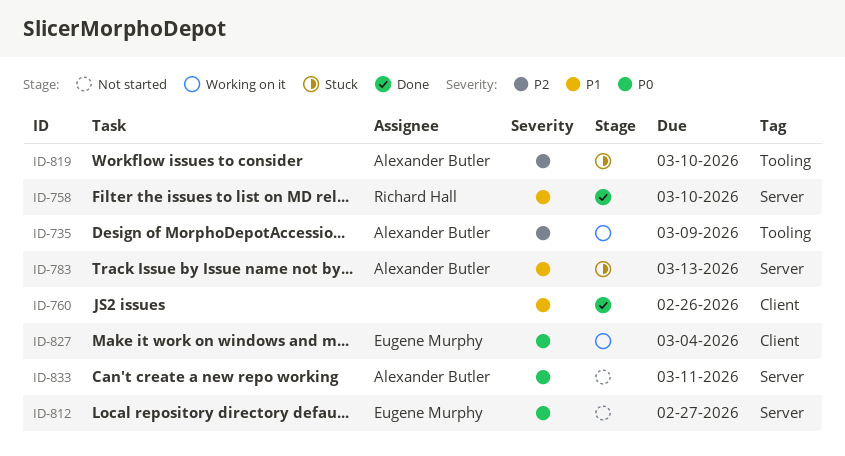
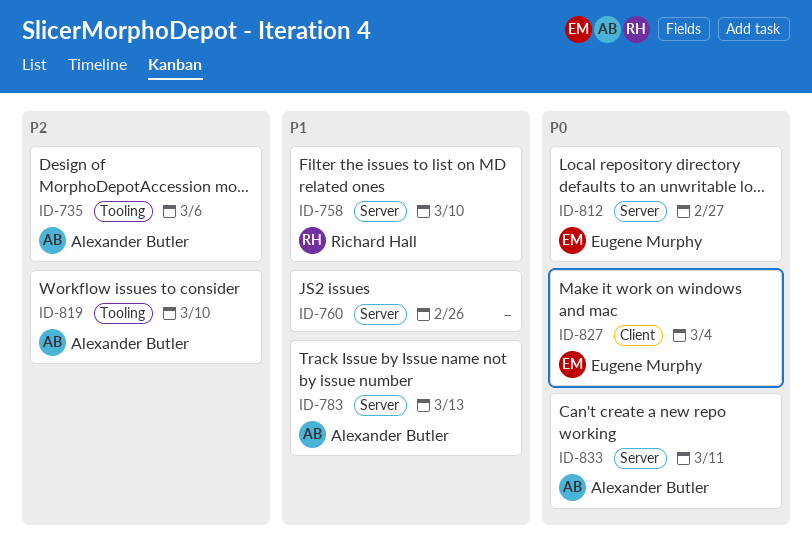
ID-735, due: Mar 9 -> Mar 6
ID-760, label: Client -> Server

